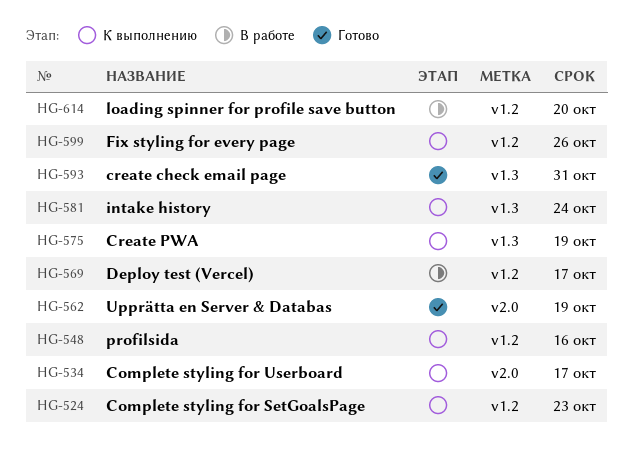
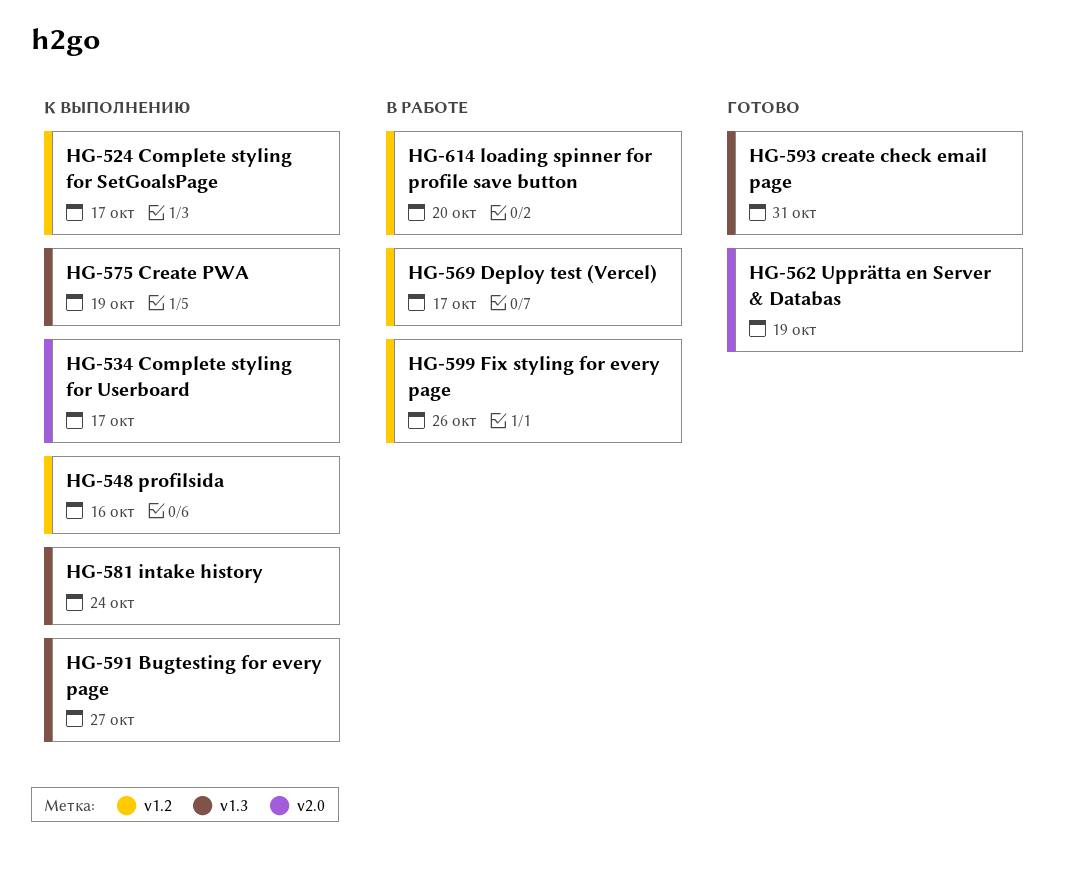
HG-524, due: Oct 23 -> Oct 17
HG-591: none -> present
HG-599, status: К выполнению -> В работе

